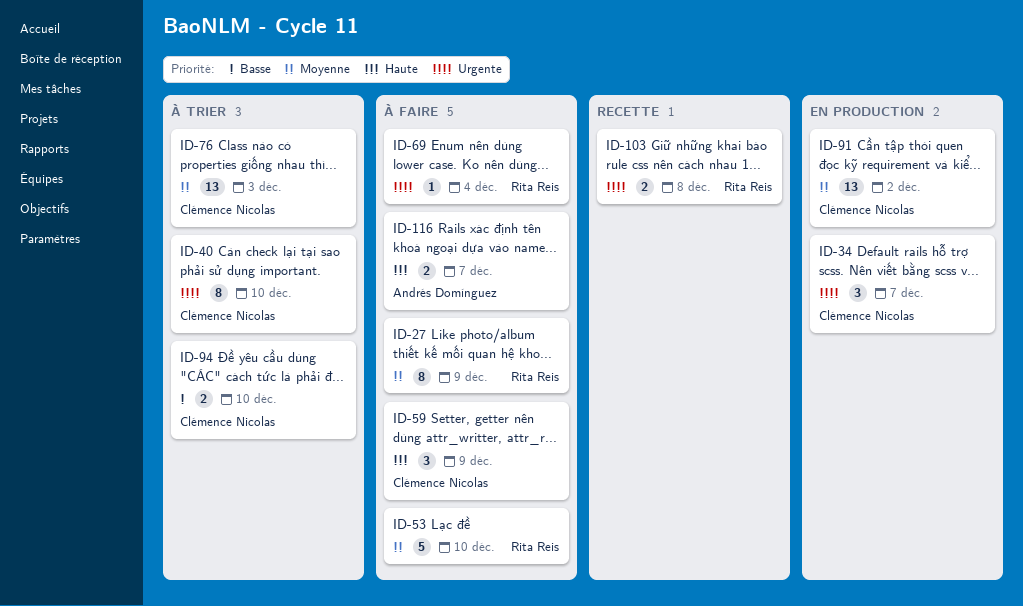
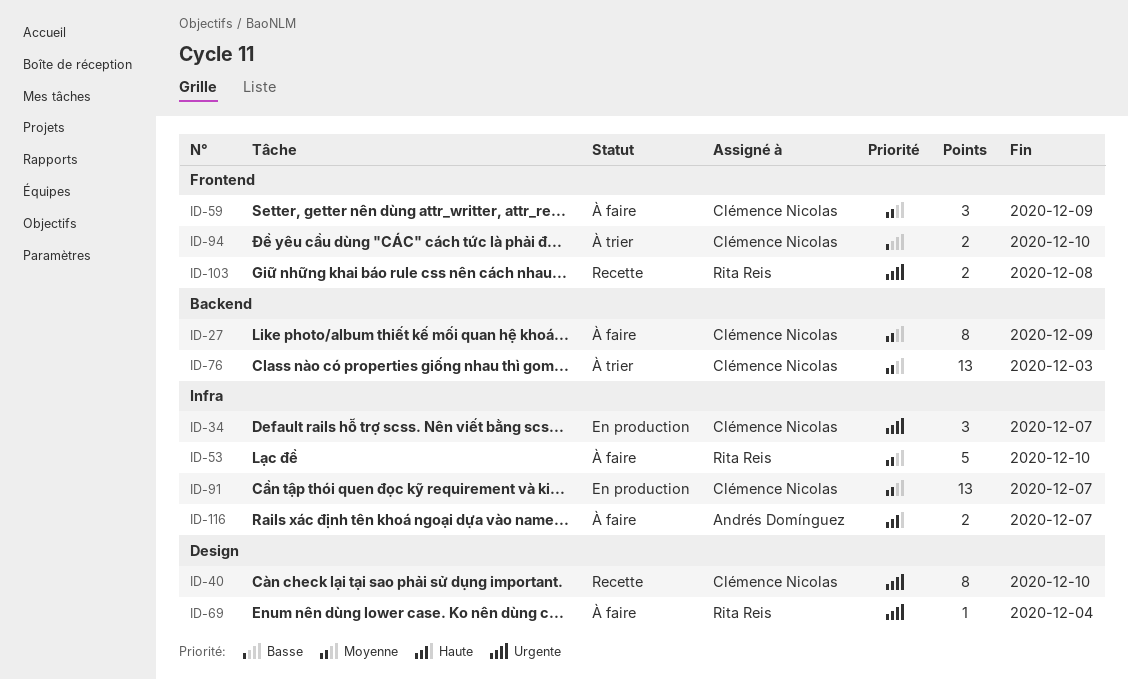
ID-27, owner: Rita Reis -> Clémence Nicolas
ID-40, status: À trier -> Recette
ID-59, priority: Haute -> Moyenne
ID-91, due: Dec 2 -> Dec 7

